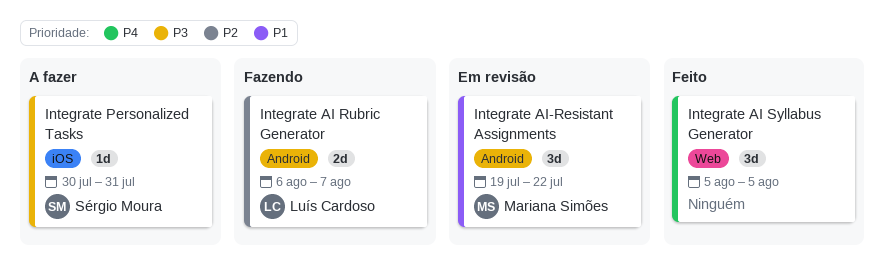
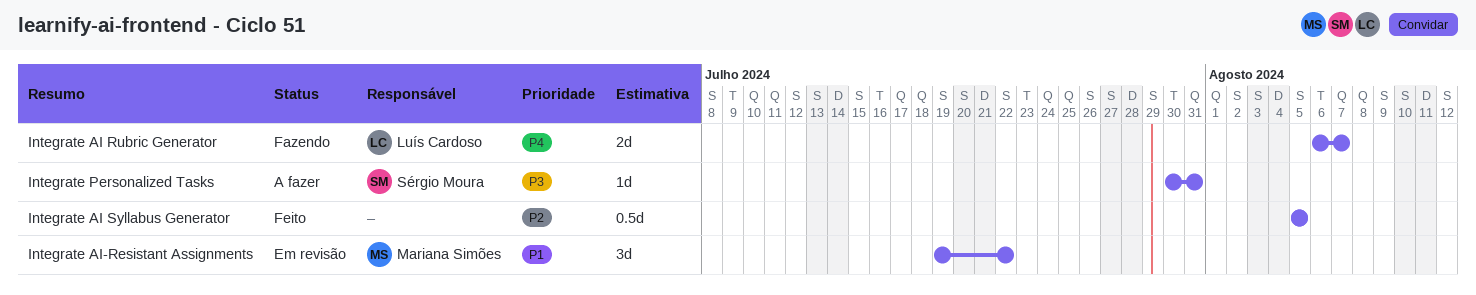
Integrate AI Rubric Generator, priority: P2 -> P4
Integrate AI Syllabus Generator, priority: P4 -> P2
Integrate AI Syllabus Generator, estimate: 3d -> 0.5d

